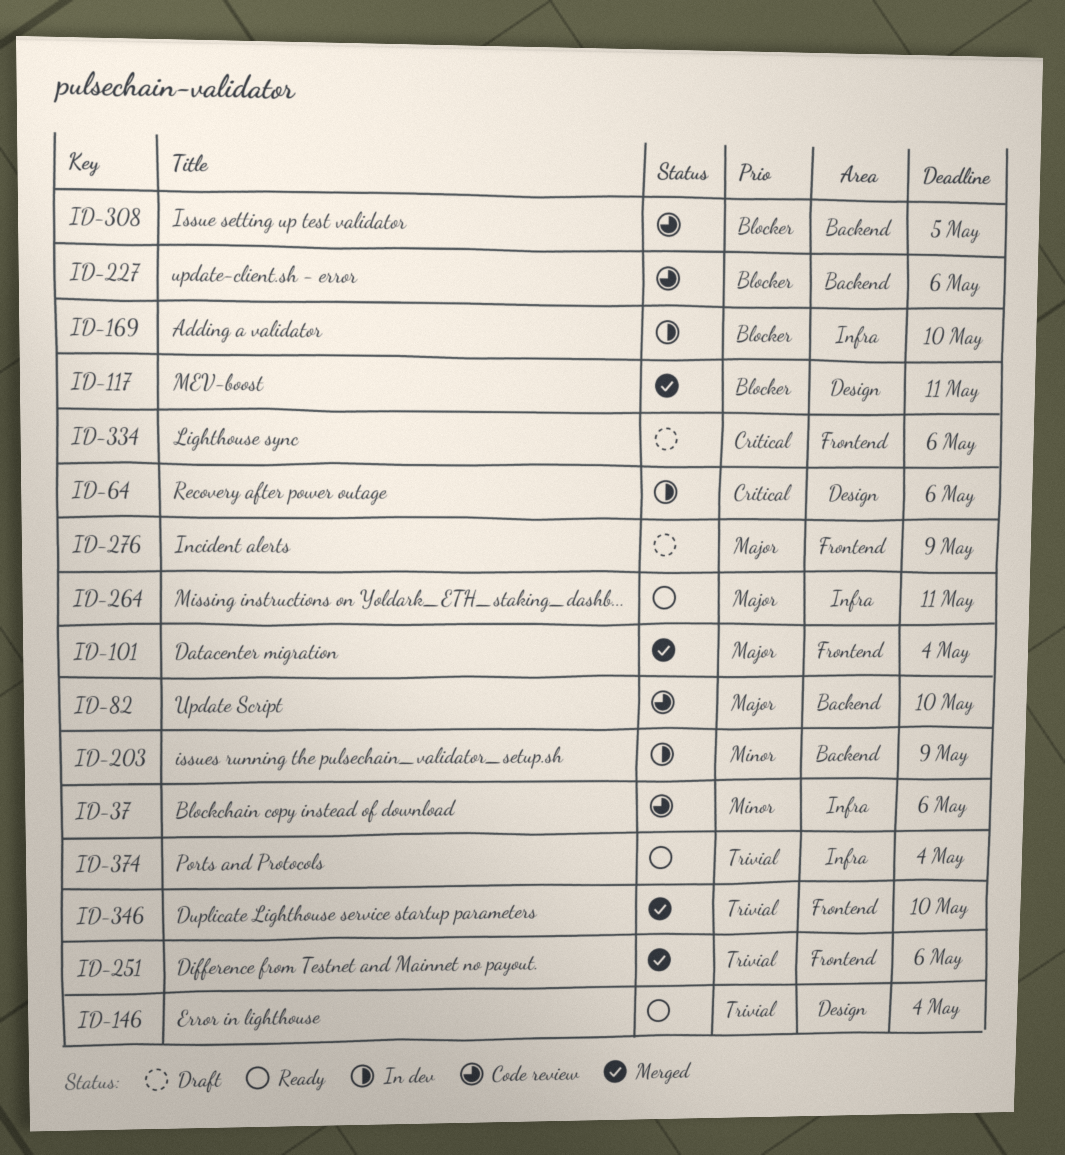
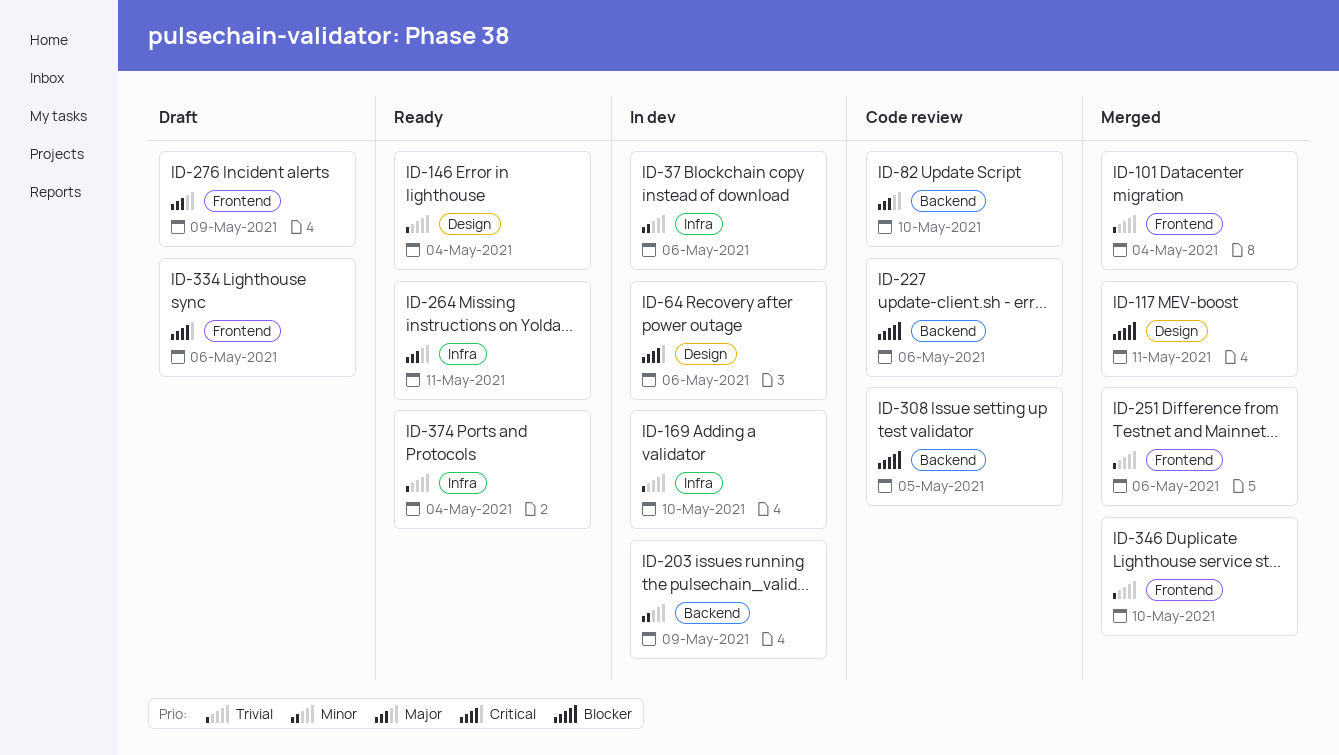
ID-37, status: Code review -> In dev
ID-101, priority: Major -> Trivial
ID-169, priority: Blocker -> Trivial

